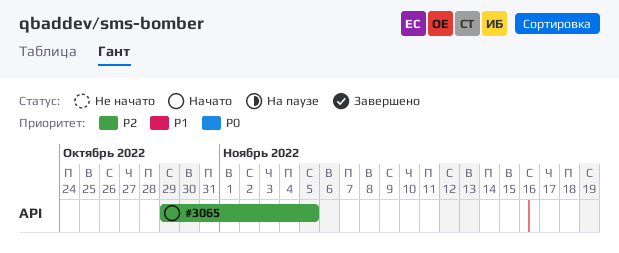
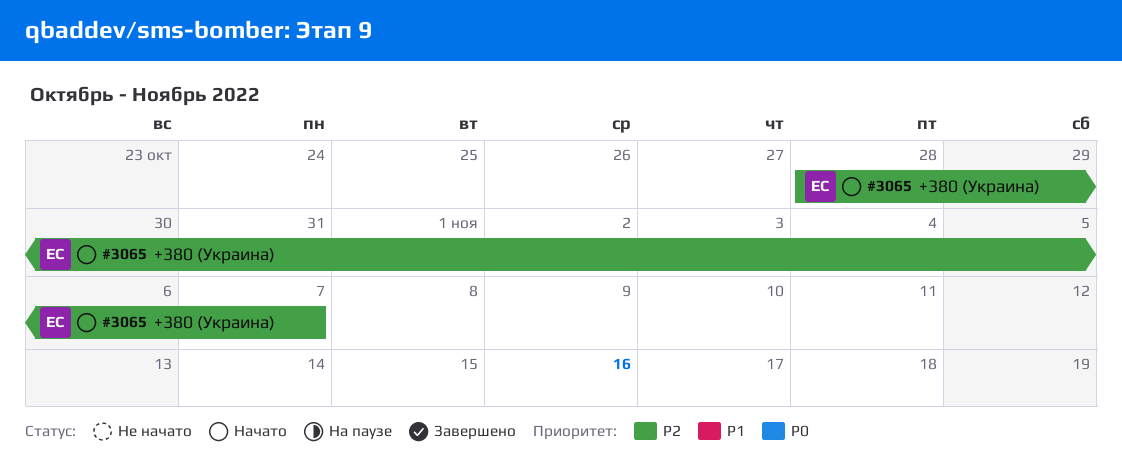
#3065, start: Oct 29 -> Oct 28
#3065, due: Nov 5 -> Nov 7

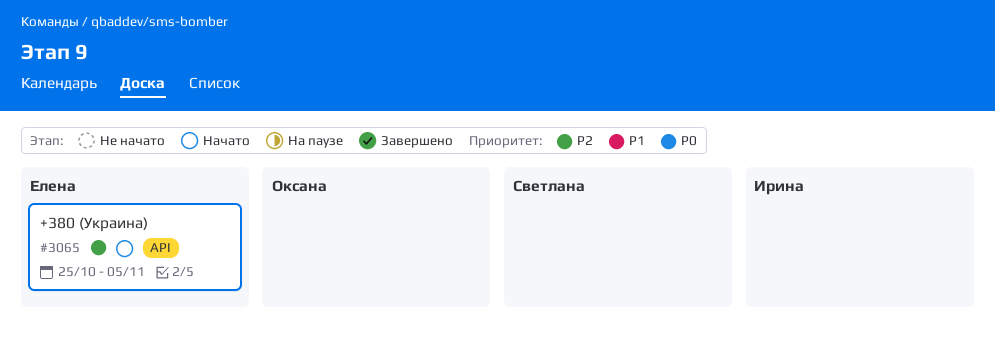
#3065, start: Oct 28 -> Oct 25
#3065, due: Nov 7 -> Nov 5

